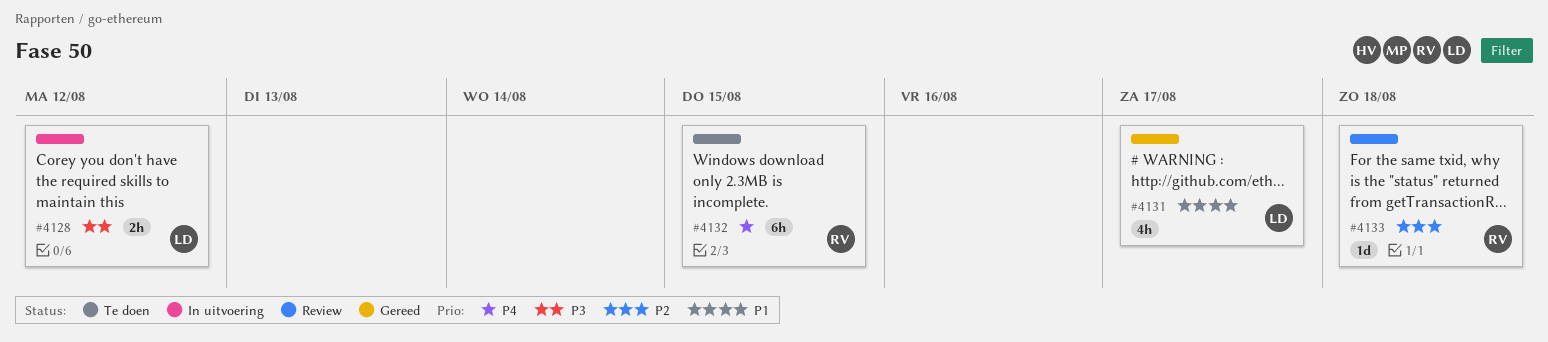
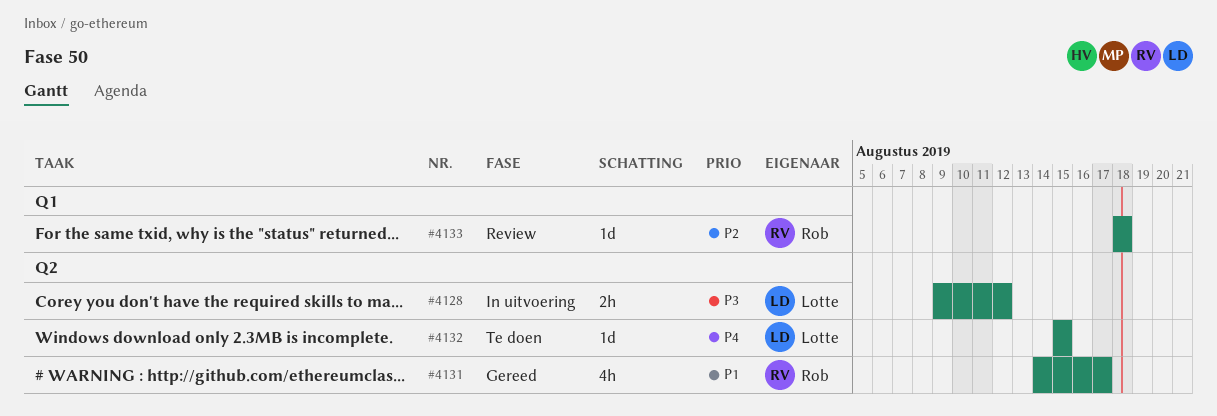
#4131, owner: Lotte -> Rob
#4132, owner: Rob -> Lotte
#4132, estimate: 6h -> 1d

